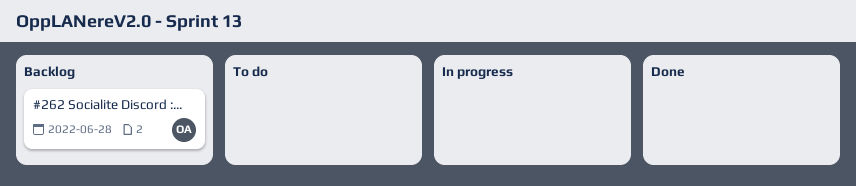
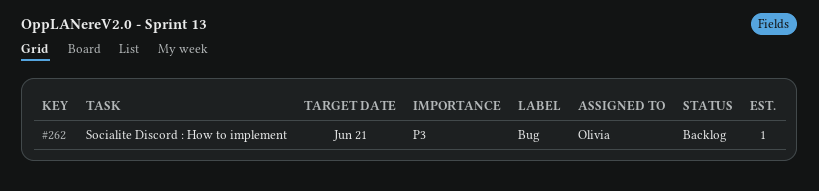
#262, due: Jun 28 -> Jun 21

